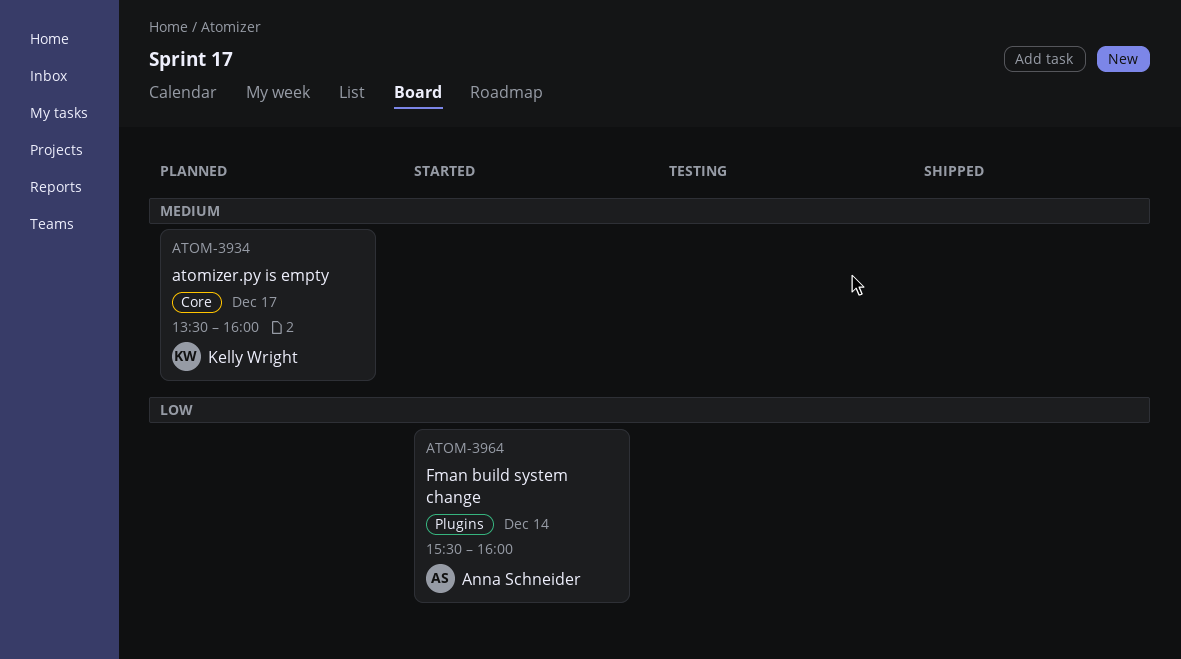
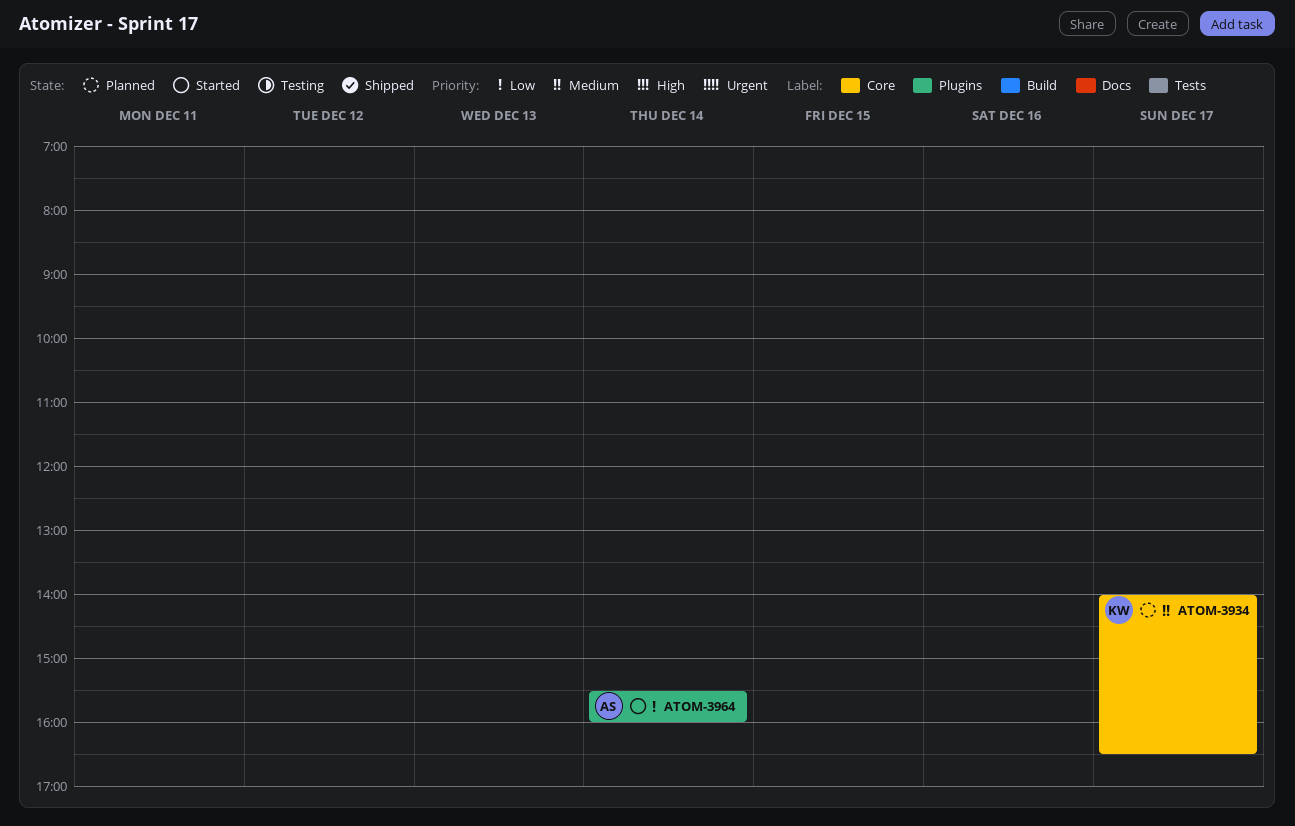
ATOM-3934, begins: 13:30 -> 14:00
ATOM-3934, ends: 16:00 -> 16:30

